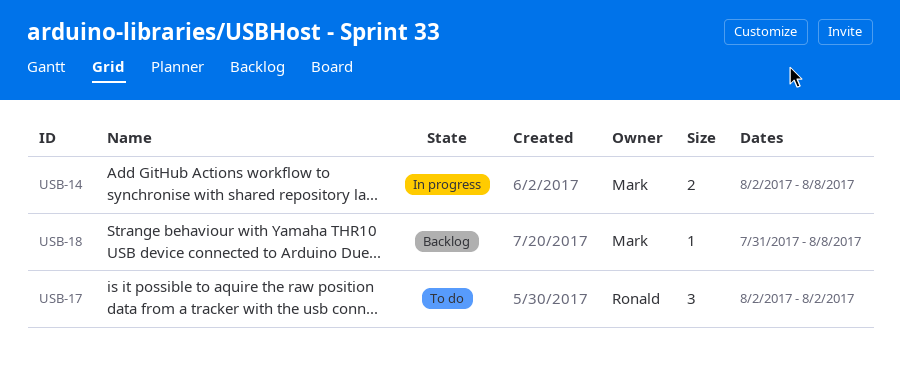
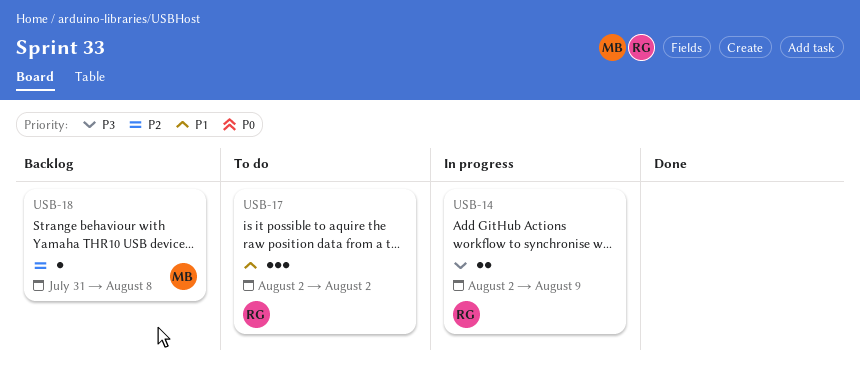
USB-14, owner: Mark -> Ronald
USB-14, due: Aug 8 -> Aug 9

